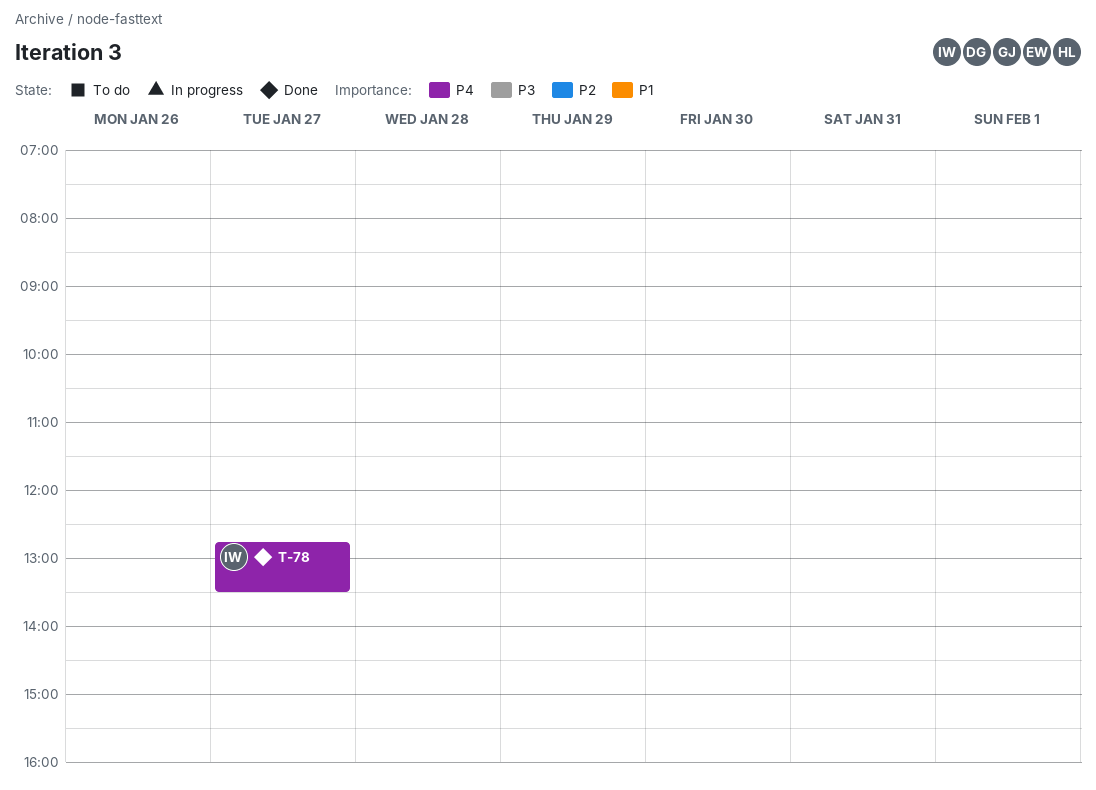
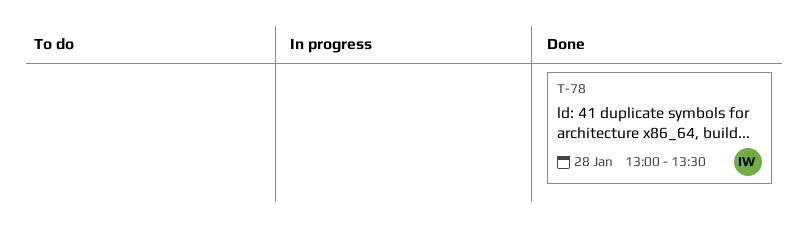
T-78, day: Jan 27 -> Jan 28
T-78, begins: 12:45 -> 13:00

